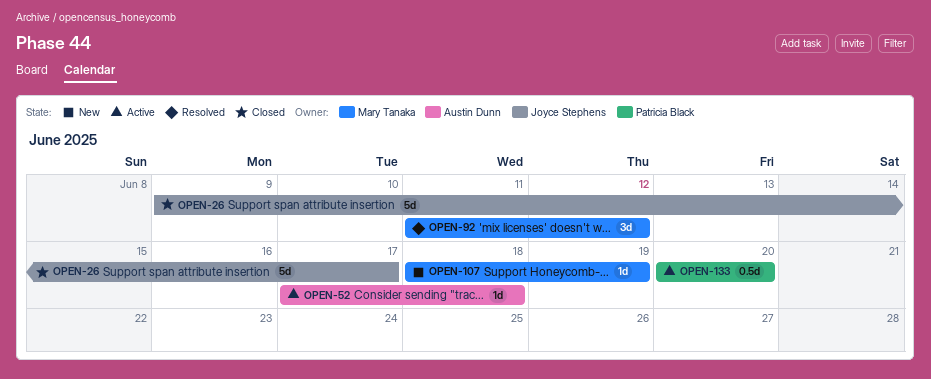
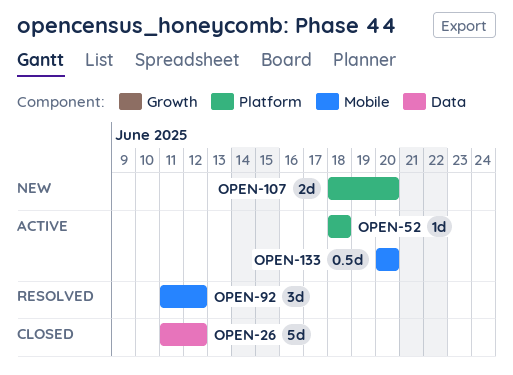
OPEN-26, start: Jun 9 -> Jun 11
OPEN-26, due: Jun 17 -> Jun 12
OPEN-52, start: Jun 17 -> Jun 18
OPEN-107, estimate: 1d -> 2d
OPEN-107, due: Jun 19 -> Jun 20

